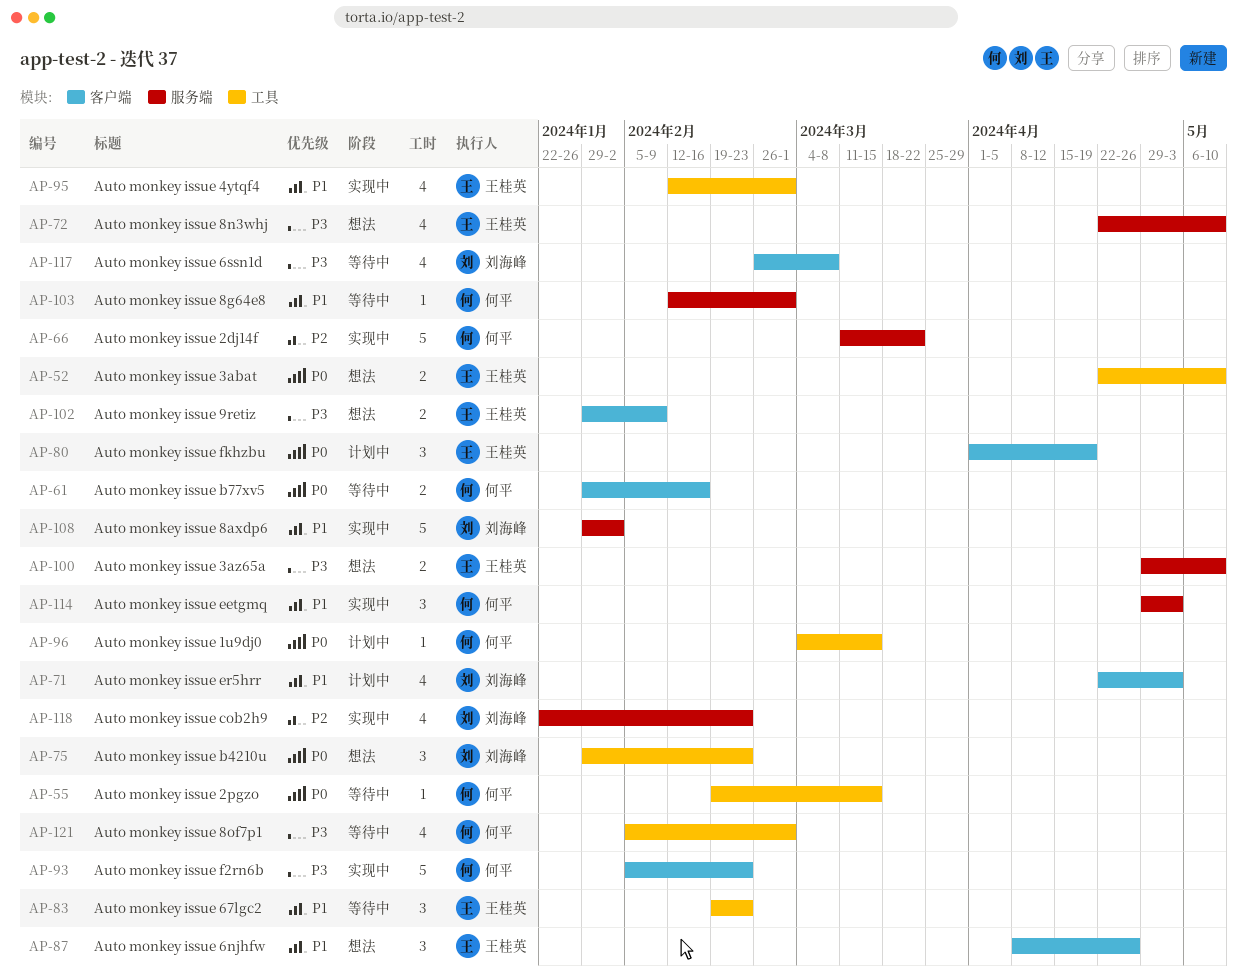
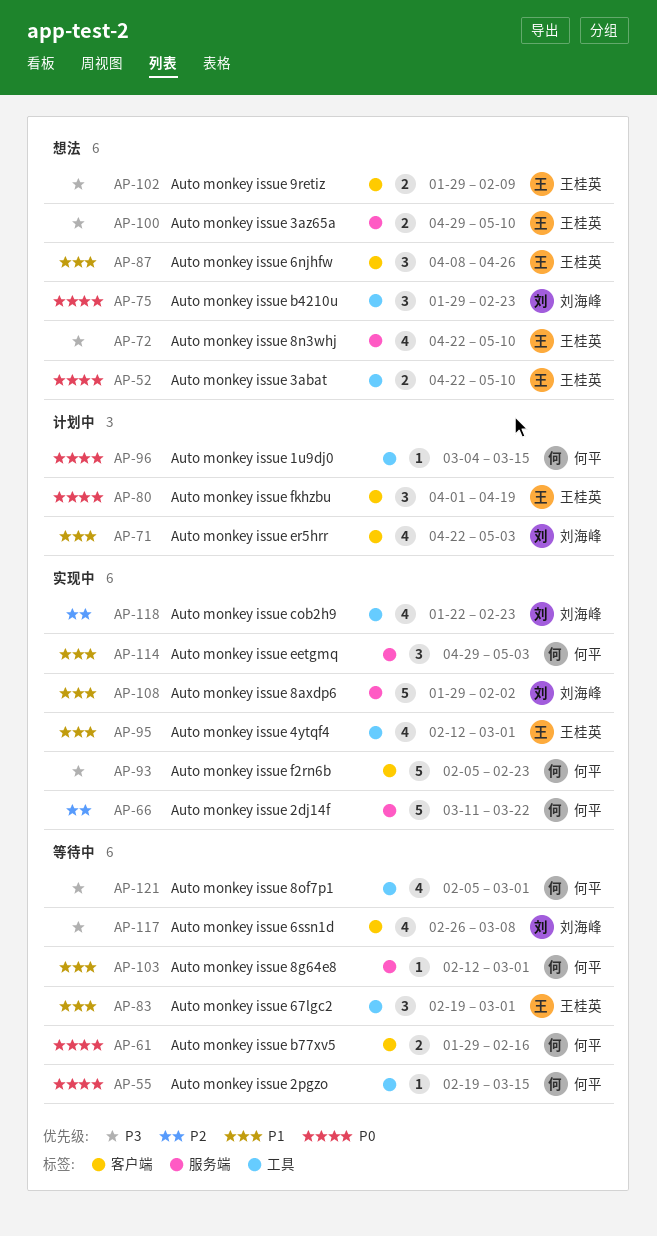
AP-83, due: Feb 23 -> Mar 1
AP-118, label: 服务端 -> 工具

